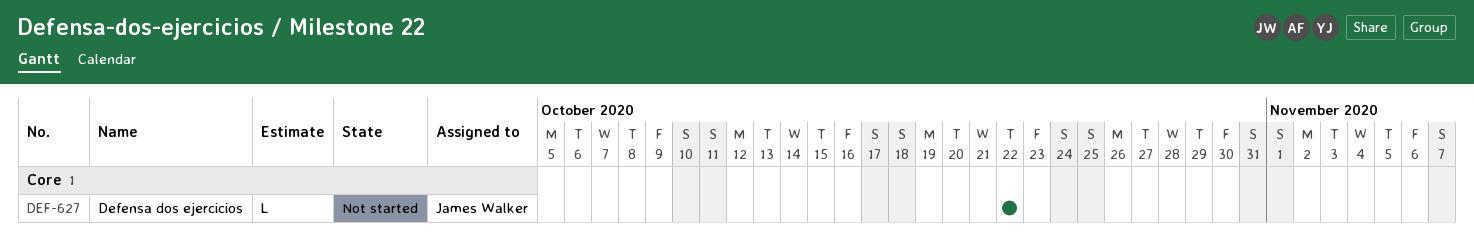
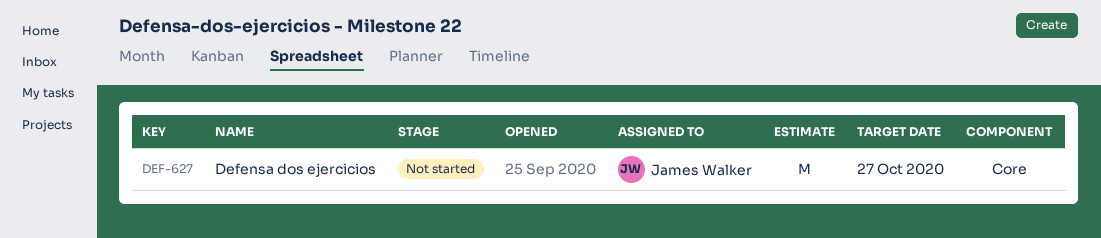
DEF-627, estimate: L -> M
DEF-627, due: Oct 22 -> Oct 27

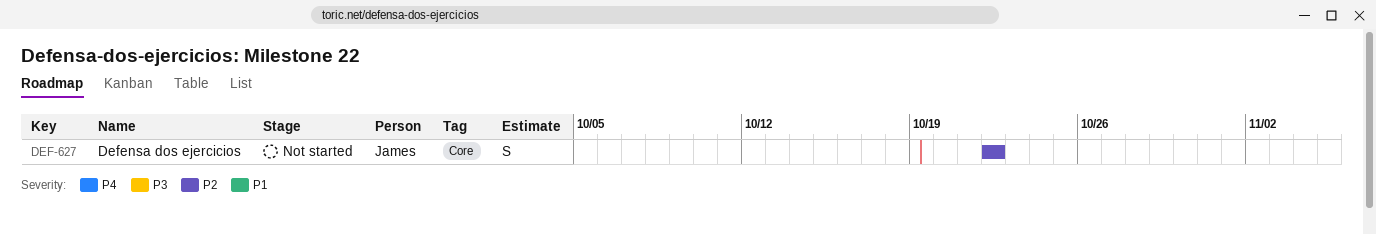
DEF-627, estimate: M -> S
DEF-627, due: Oct 27 -> Oct 22

